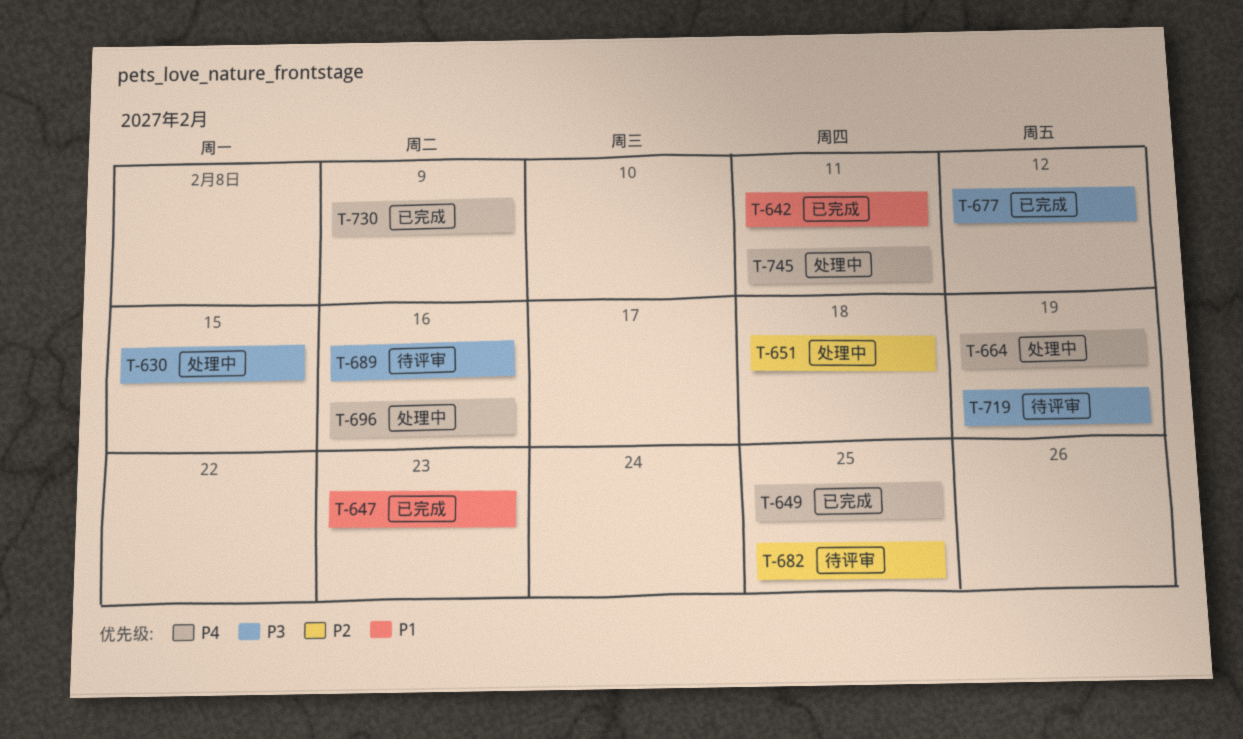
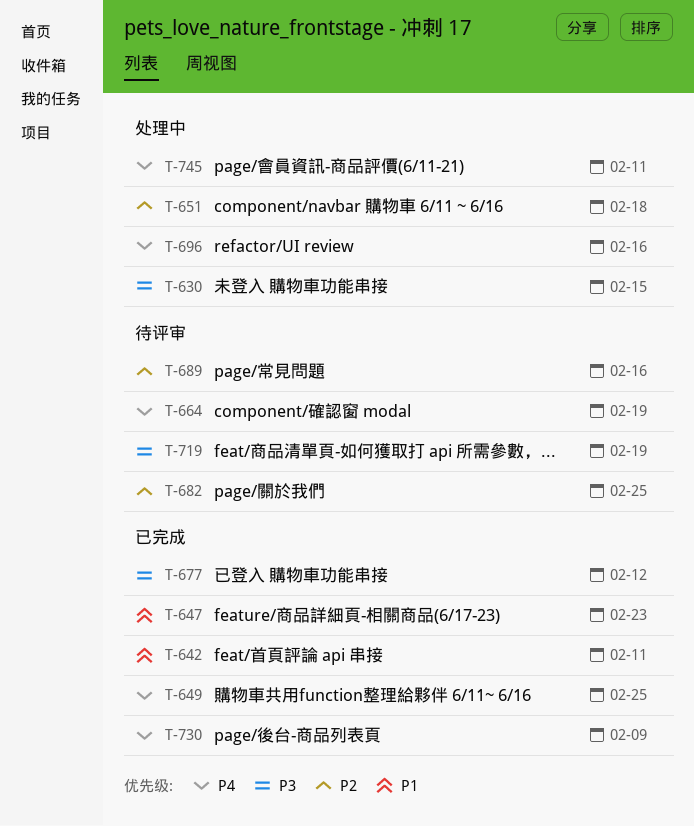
T-664, status: 处理中 -> 待评审
T-689, priority: P3 -> P2

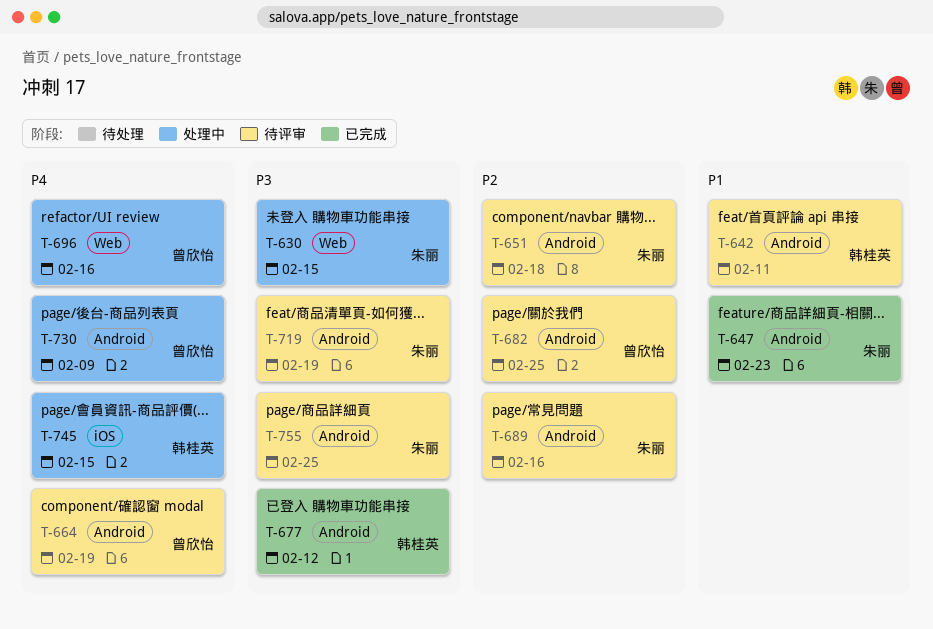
T-642, status: 已完成 -> 待评审
T-649: present -> none
T-651, status: 处理中 -> 待评审
T-730, status: 已完成 -> 处理中
T-745, due: Feb 11 -> Feb 15
T-755: none -> present

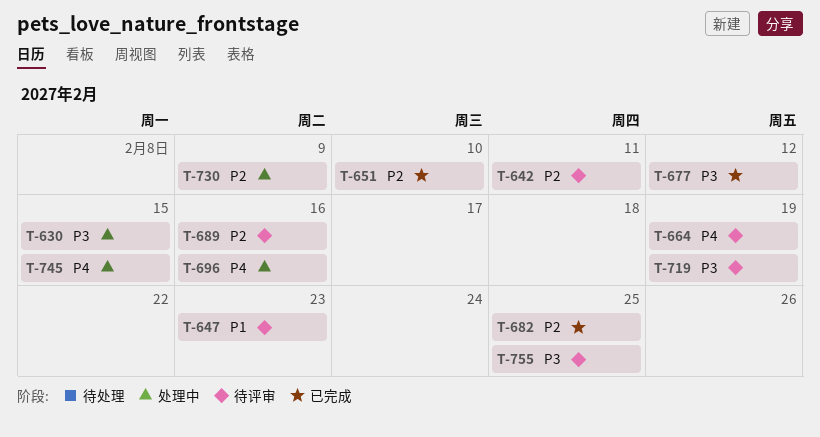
T-642, priority: P1 -> P2
T-647, status: 已完成 -> 待评审
T-651, status: 待评审 -> 已完成
T-651, due: Feb 18 -> Feb 10
T-682, status: 待评审 -> 已完成
T-730, priority: P4 -> P2

